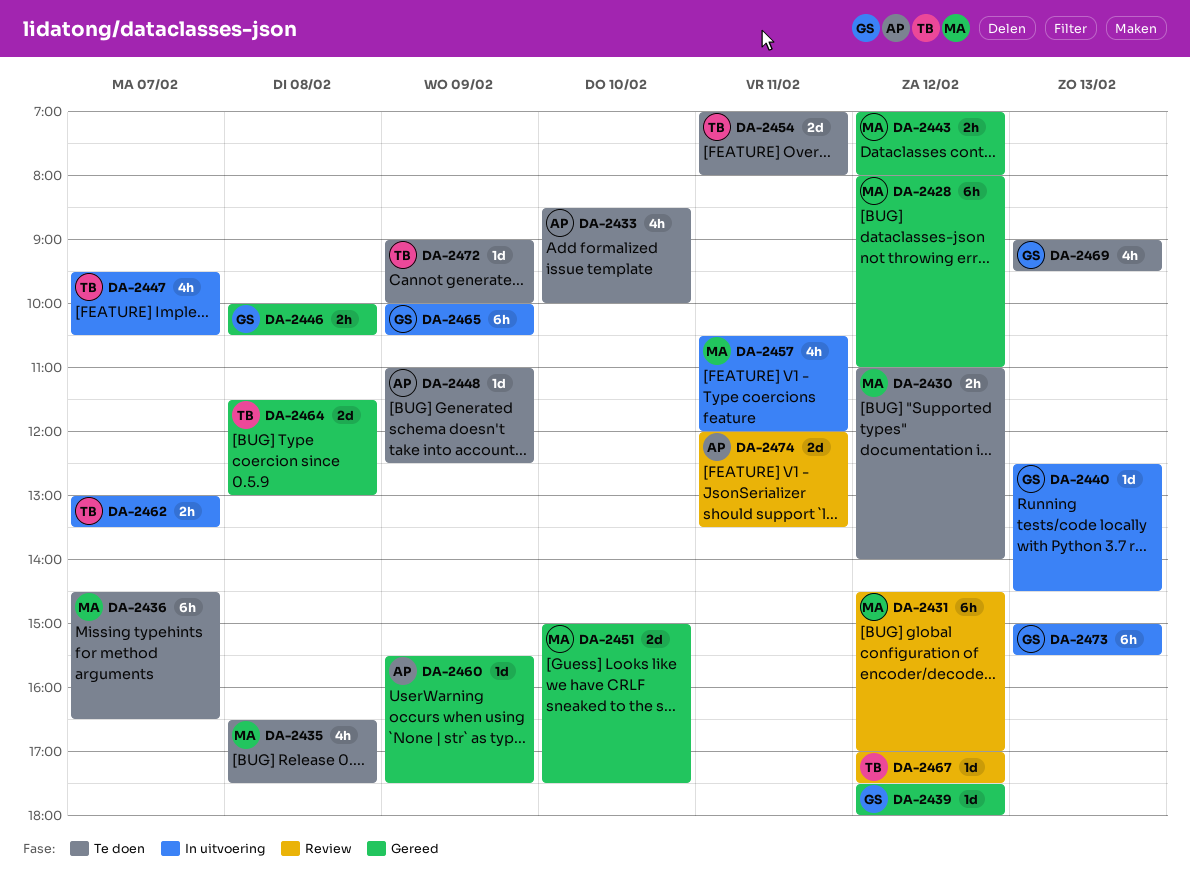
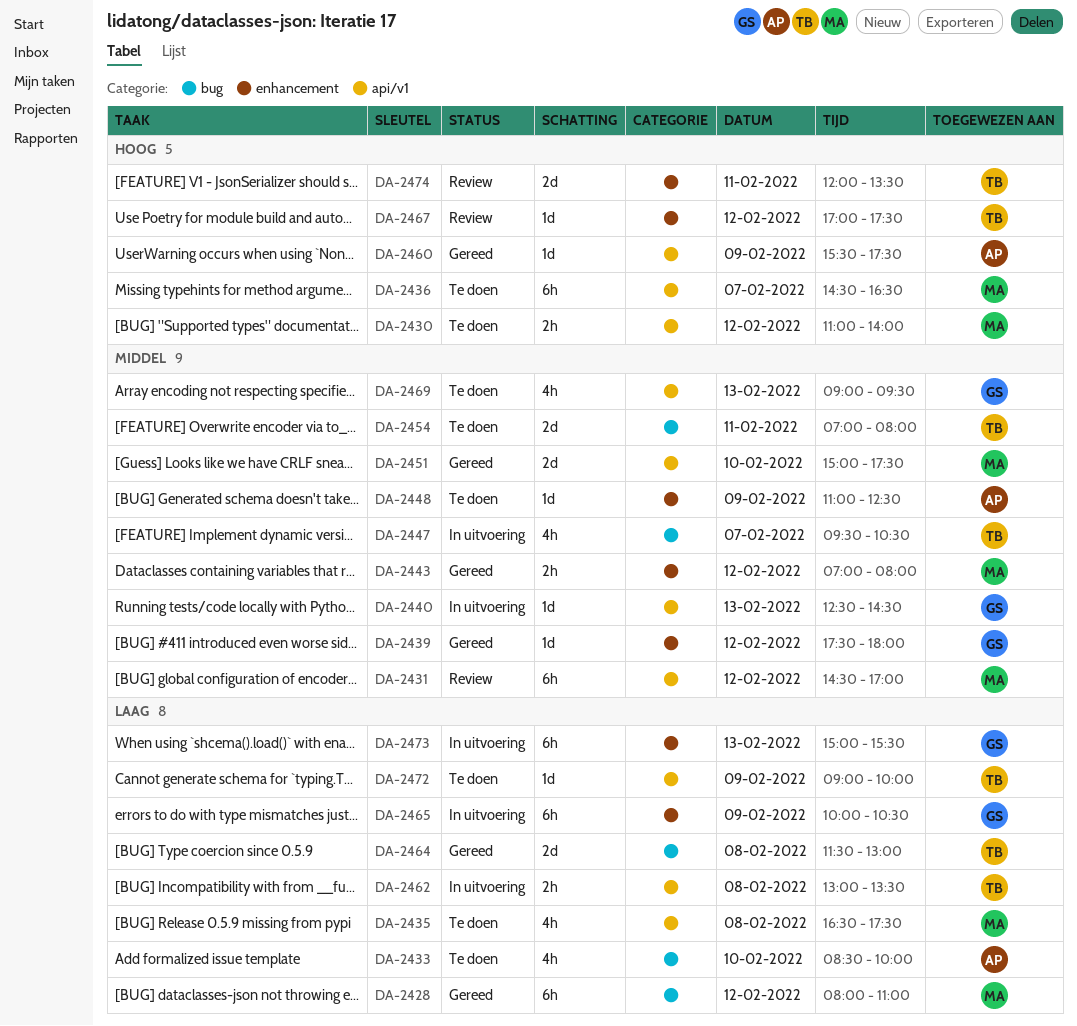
DA-2446: present -> none
DA-2457: present -> none
DA-2462, day: Feb 7 -> Feb 8
DA-2474, owner: AP -> TB

